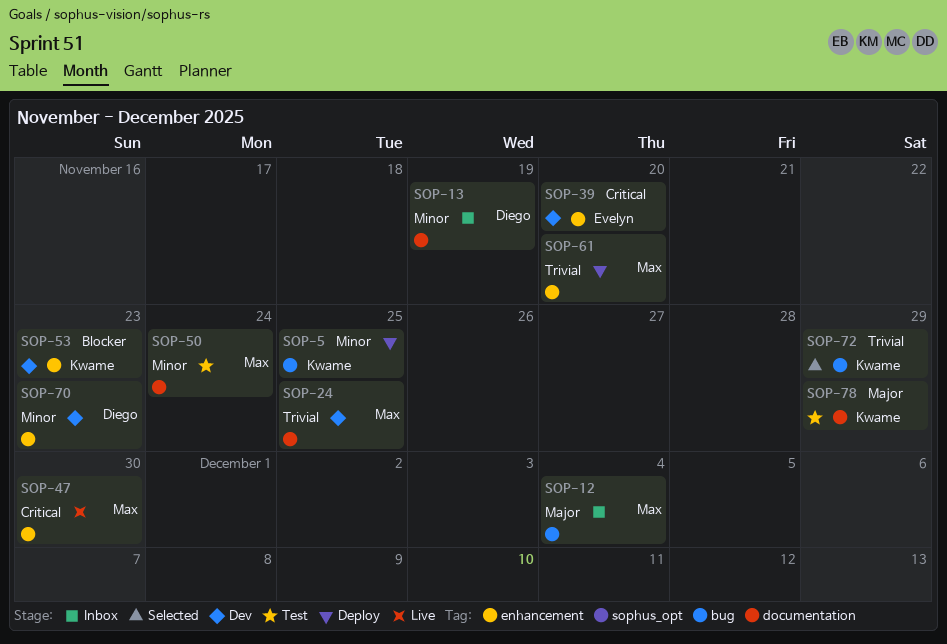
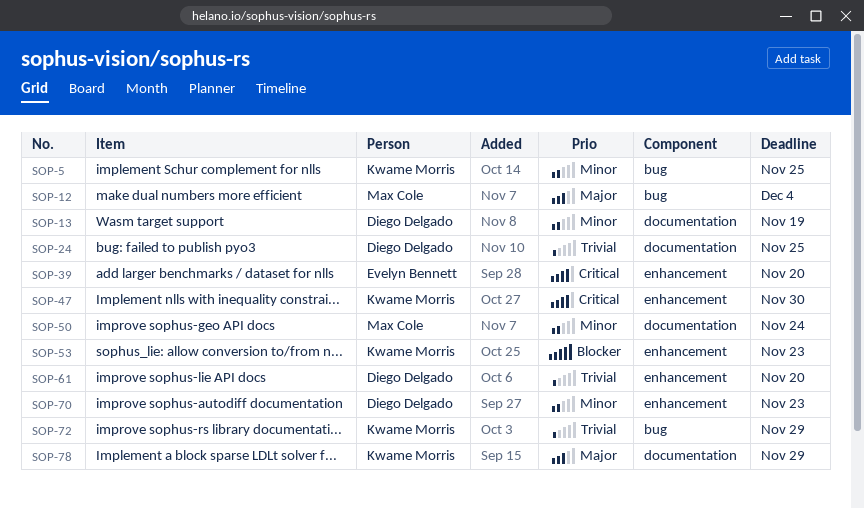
SOP-24, owner: Max Cole -> Diego Delgado
SOP-47, owner: Max Cole -> Kwame Morris
SOP-61, owner: Max Cole -> Diego Delgado

